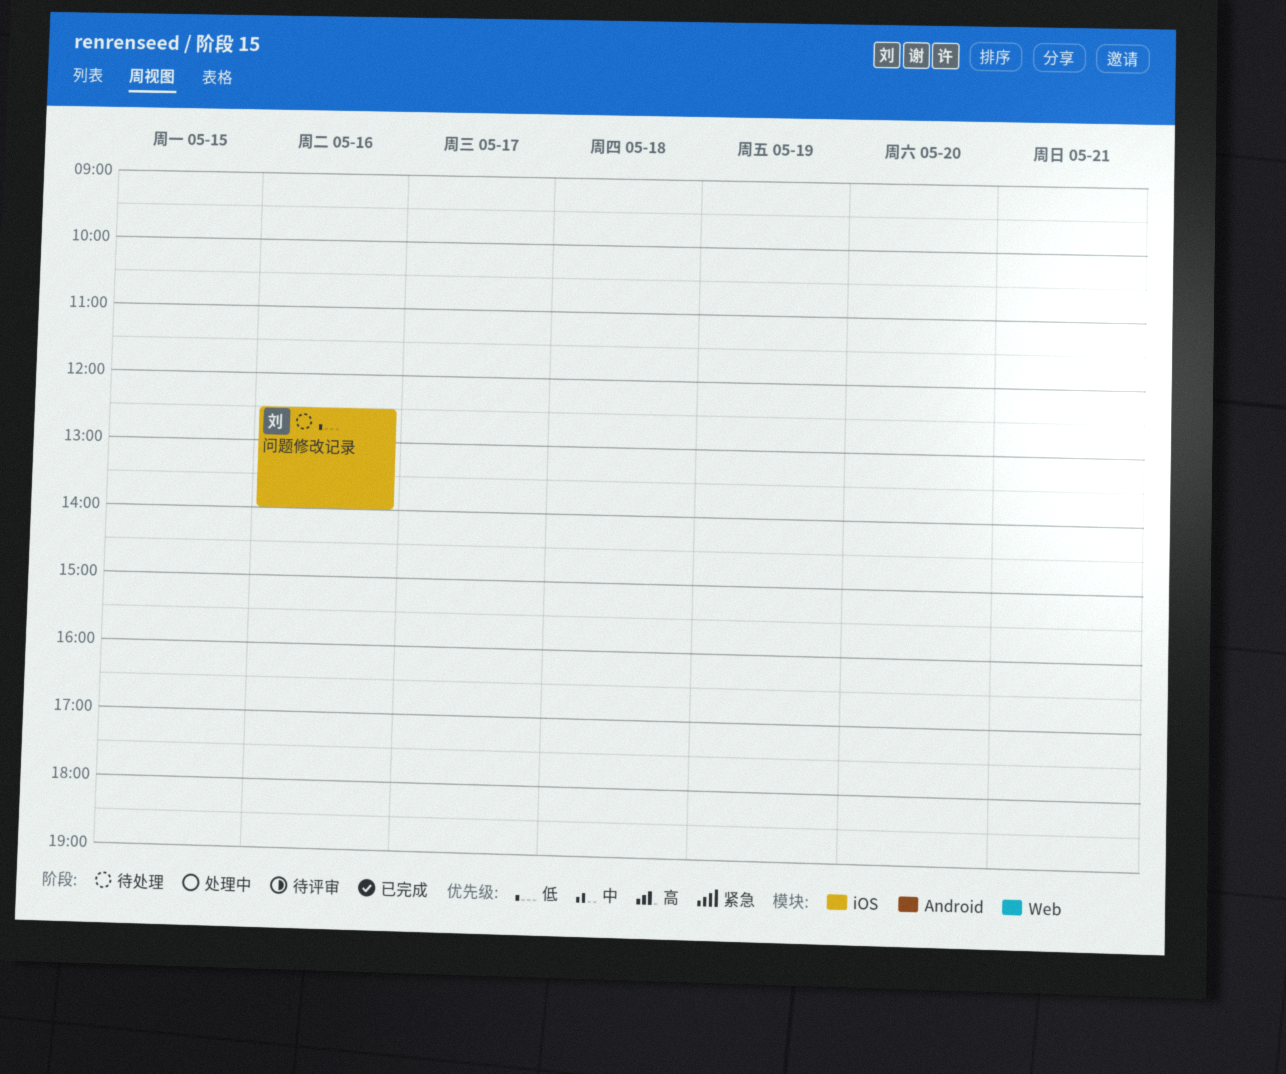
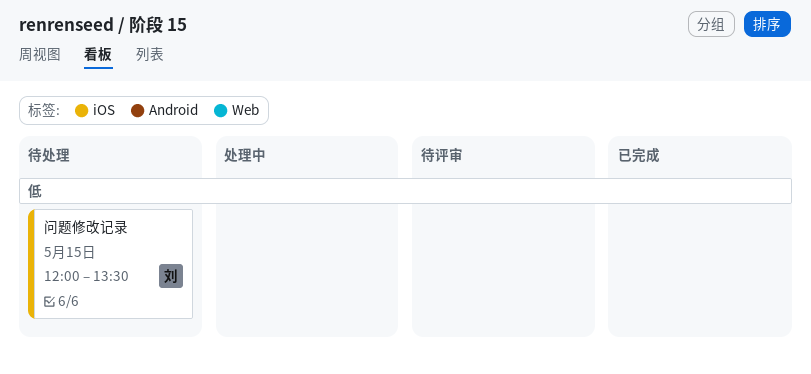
问题修改记录, day: May 16 -> May 15
问题修改记录, begins: 12:30 -> 12:00
问题修改记录, ends: 14:00 -> 13:30

